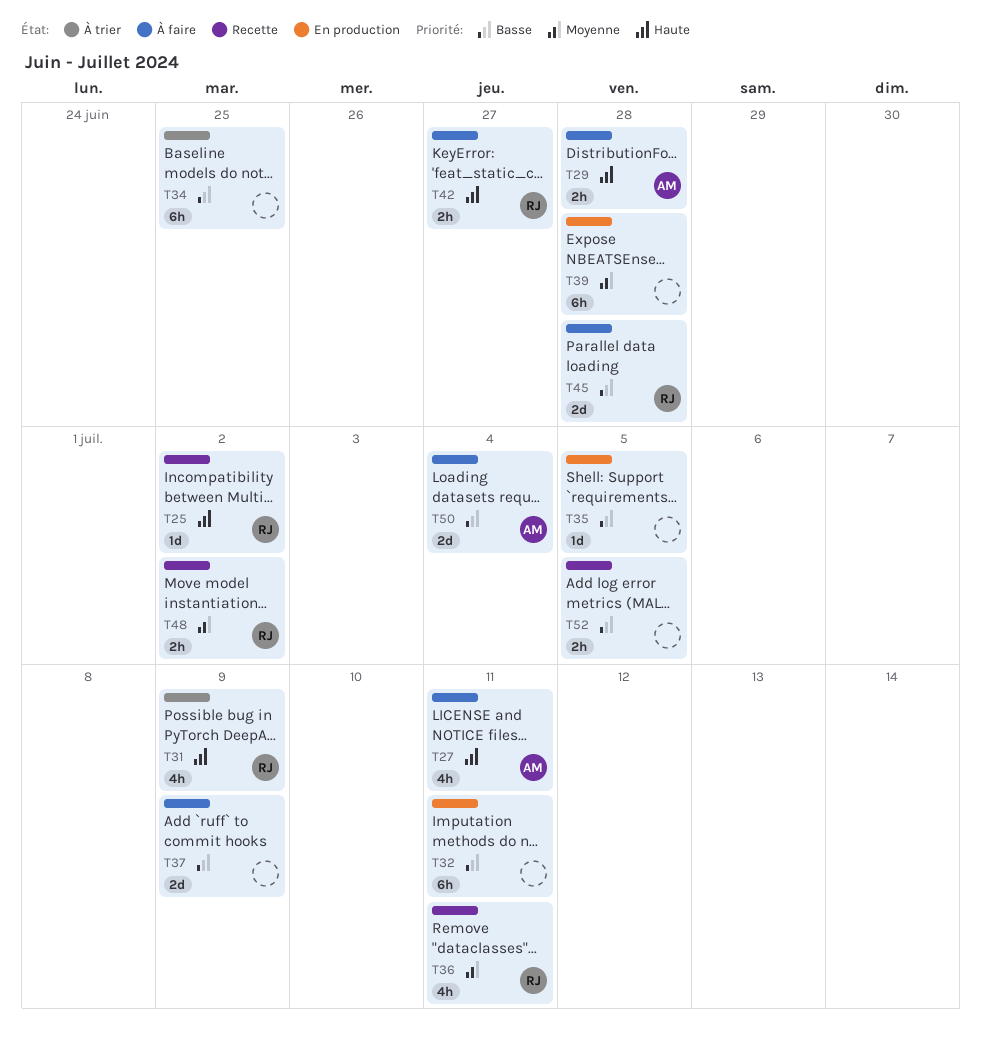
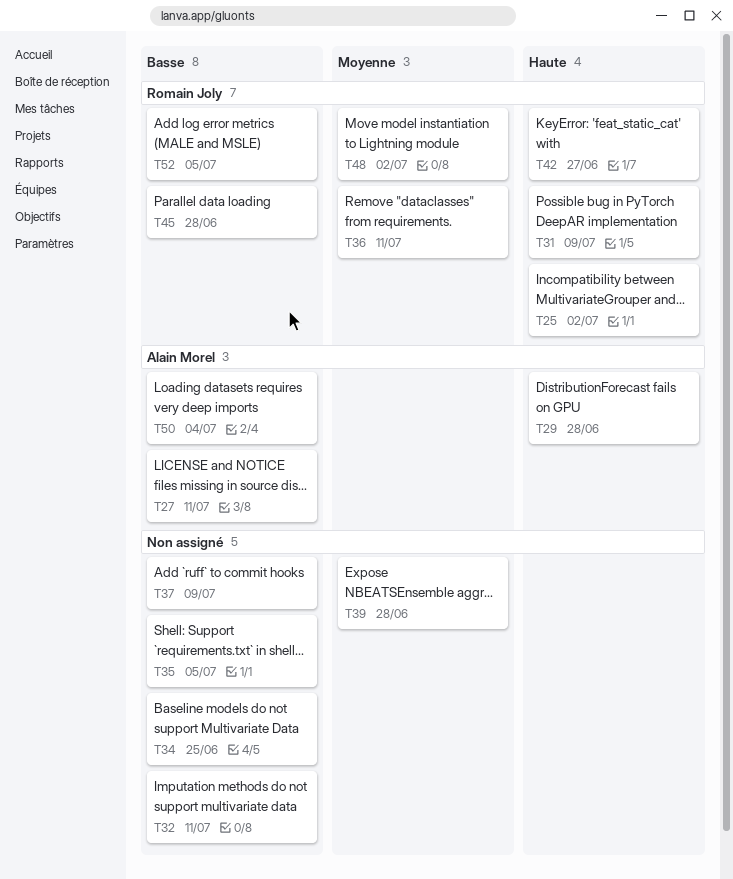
T27, priority: Haute -> Basse
T52, owner: none -> Romain Joly

